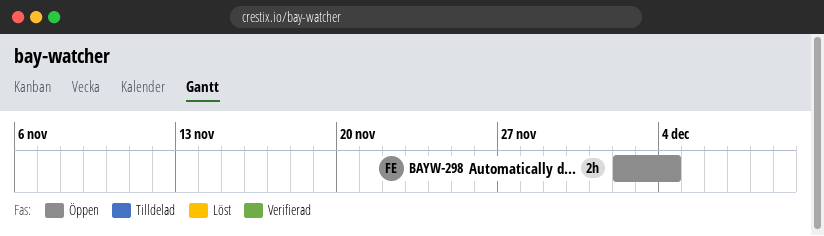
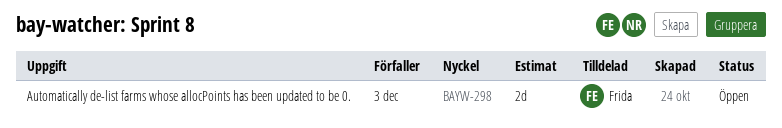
BAYW-298, estimate: 2h -> 2d
BAYW-298, due: Dec 4 -> Dec 3

